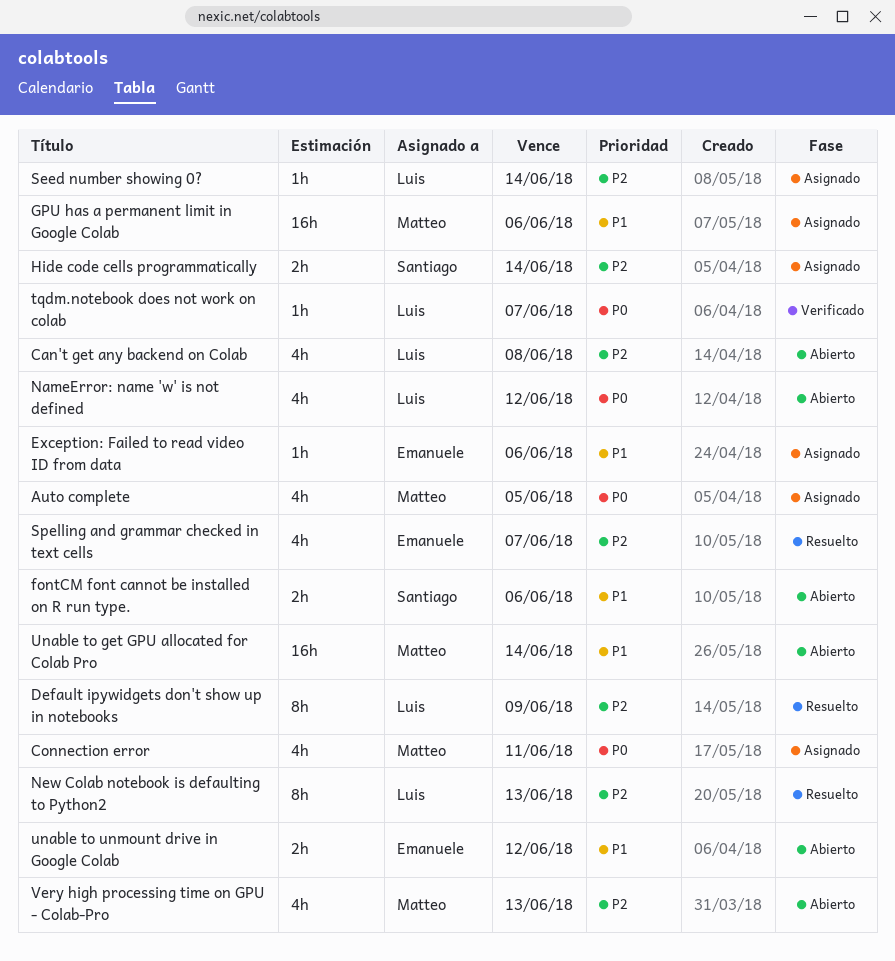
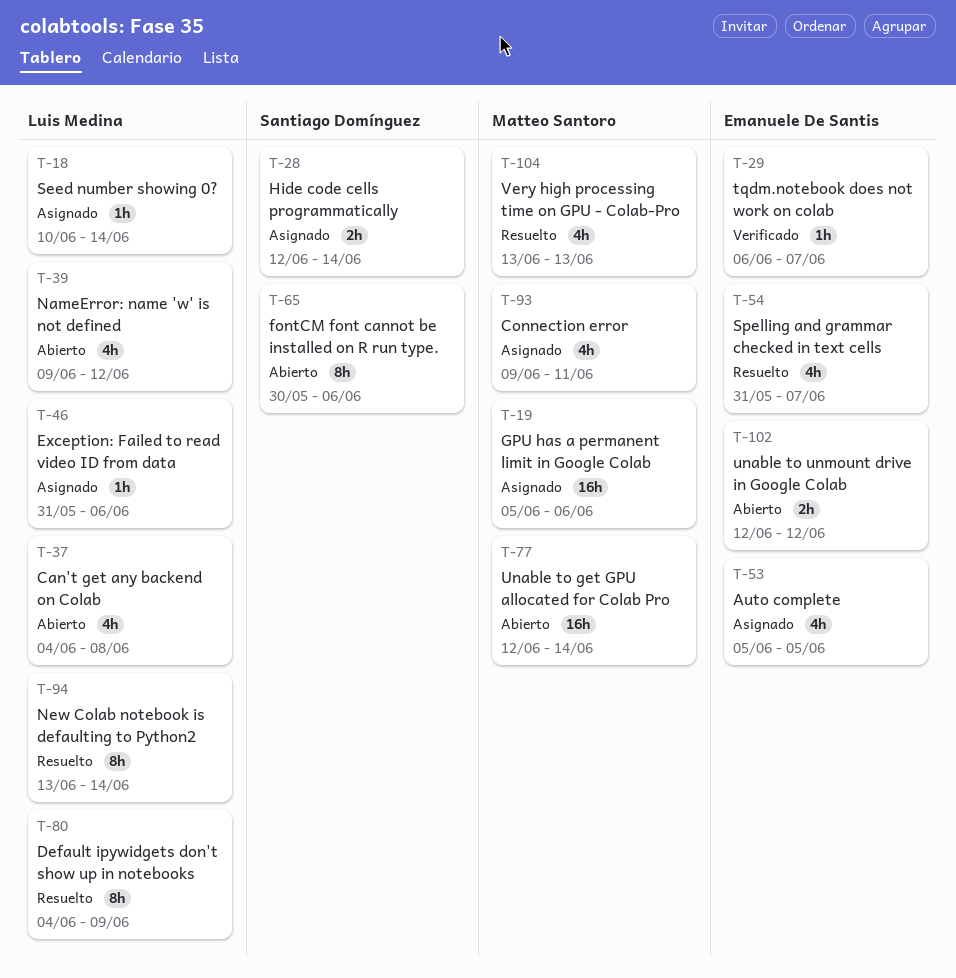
Auto complete, owner: Matteo Santoro -> Emanuele De Santis
Exception: Failed to read video ID from data, owner: Emanuele De Santis -> Luis Medina
fontCM font cannot be installed on R run type., estimate: 2h -> 8h
New Colab notebook is defaulting to Python2, due: Jun 13 -> Jun 14
tqdm.notebook does not work on colab, owner: Luis Medina -> Emanuele De Santis
Very high processing time on GPU - Colab-Pro, status: Abierto -> Resuelto

